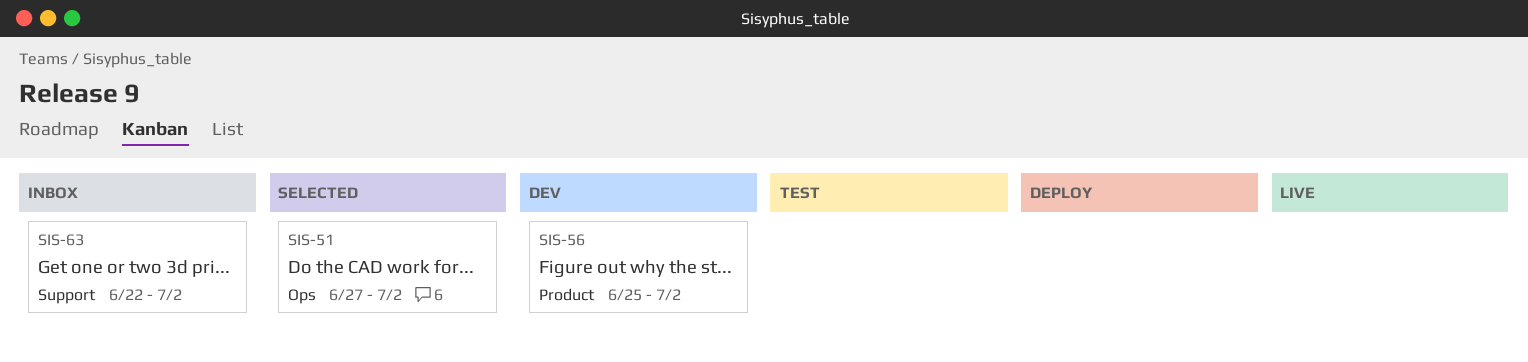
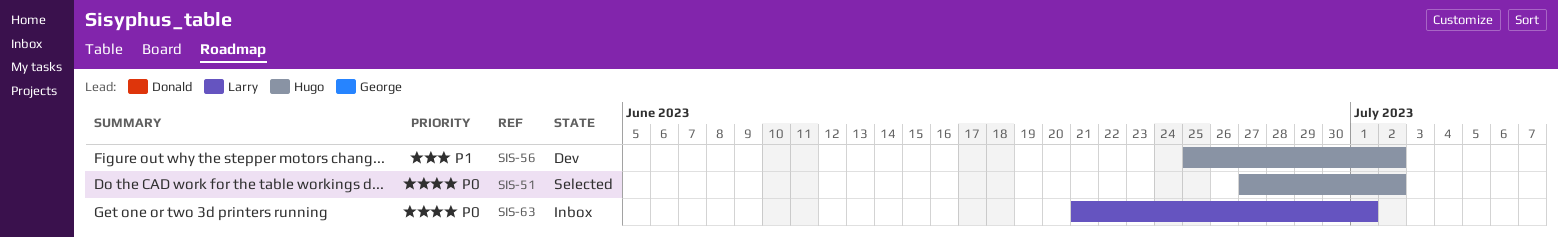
SIS-63, start: Jun 22 -> Jun 21
SIS-63, due: Jul 2 -> Jul 1

